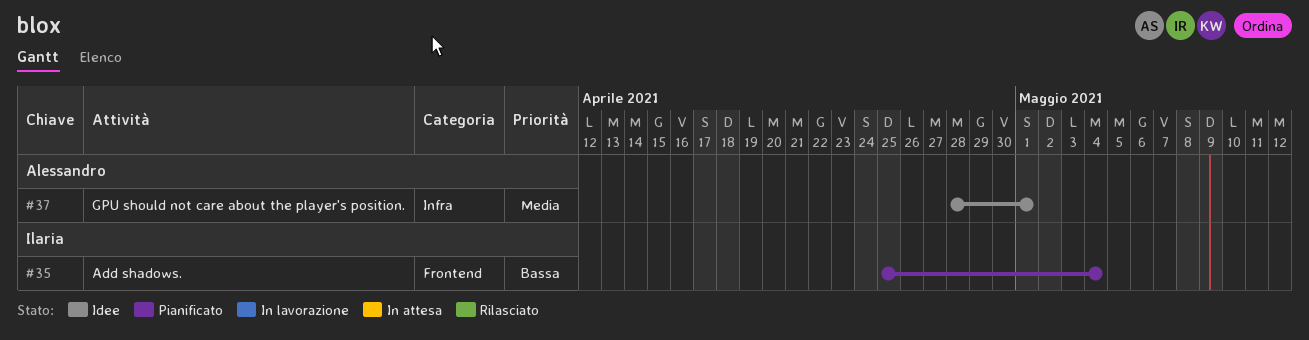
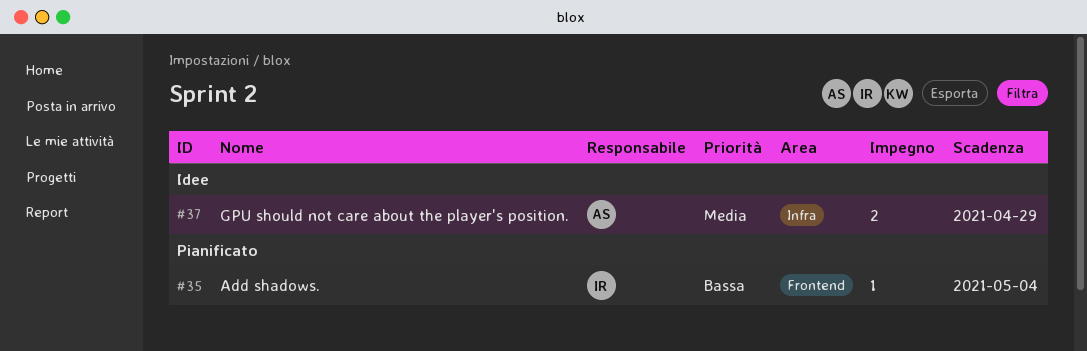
#37, due: May 1 -> Apr 29

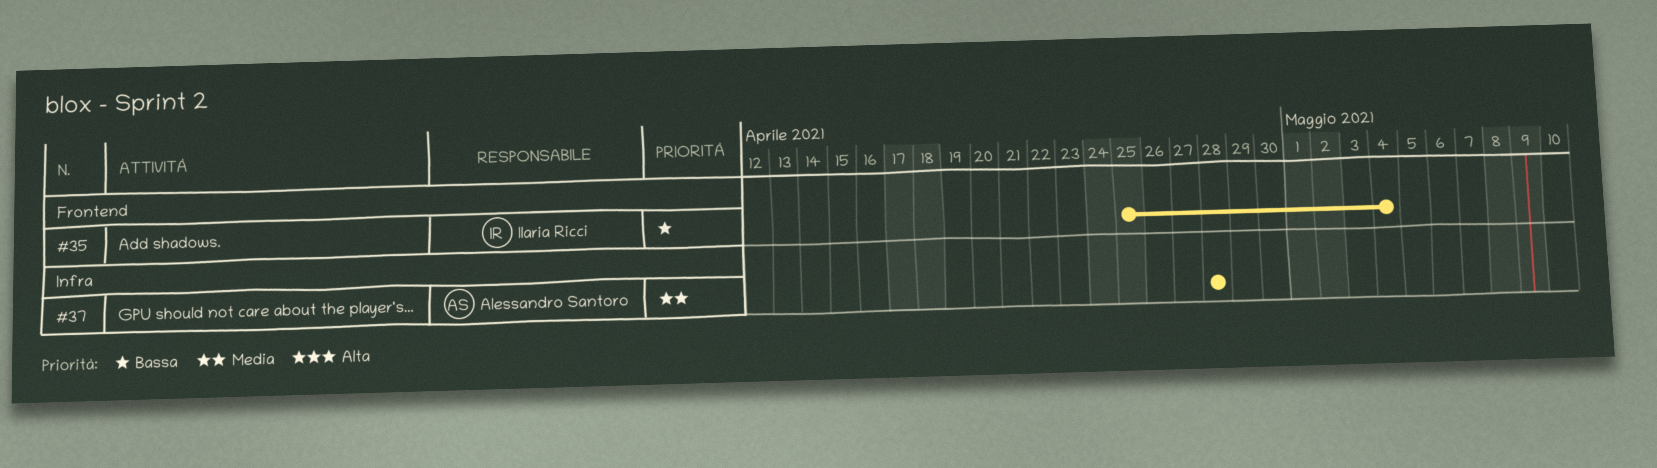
#37, due: Apr 29 -> Apr 28

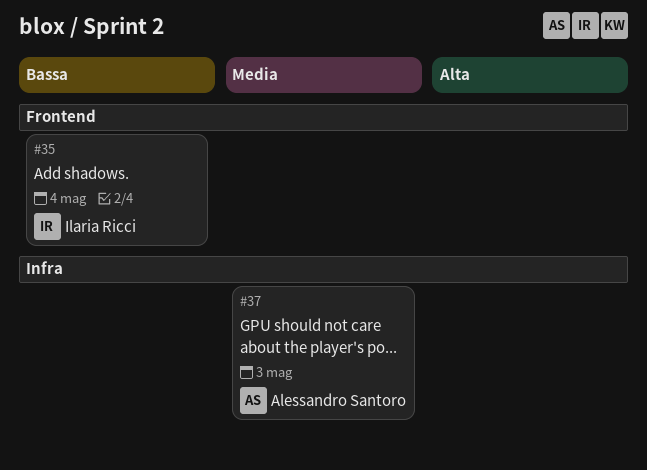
#37, due: Apr 28 -> May 3

